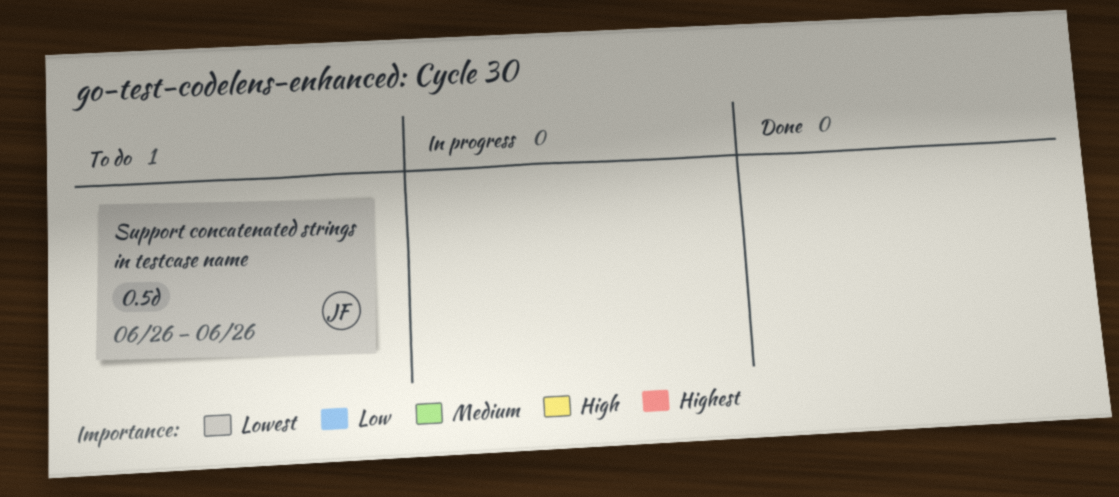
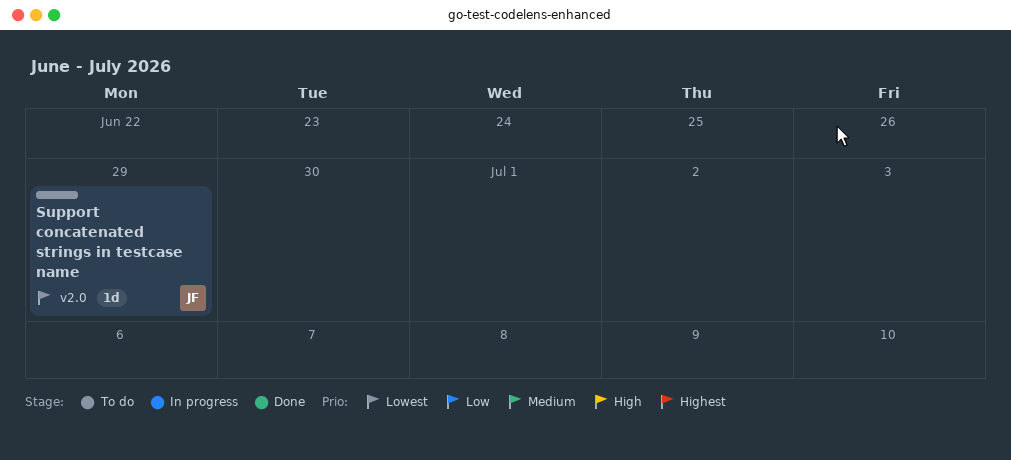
Support concatenated strings in testcase name, estimate: 0.5d -> 1d
Support concatenated strings in testcase name, due: Jun 26 -> Jun 29

